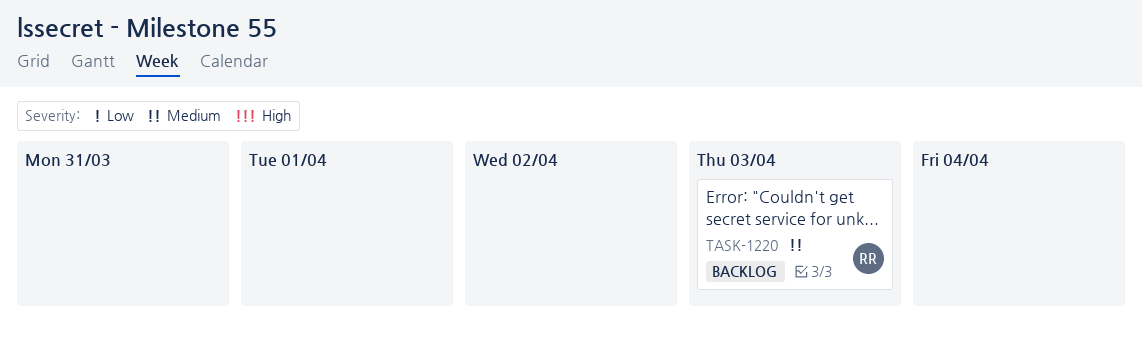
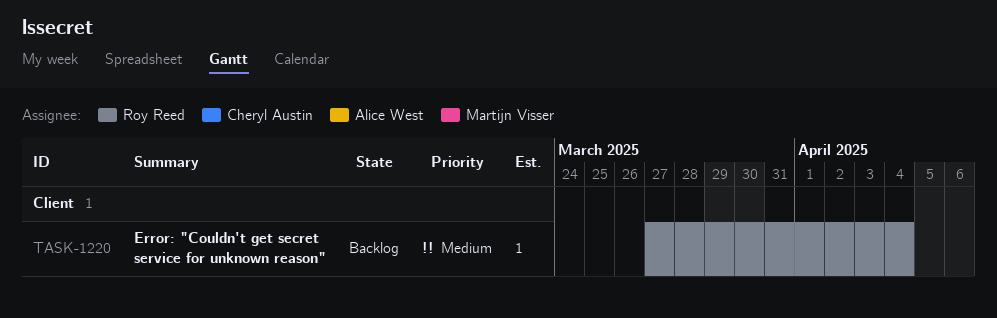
TASK-1220, due: Apr 3 -> Apr 4

